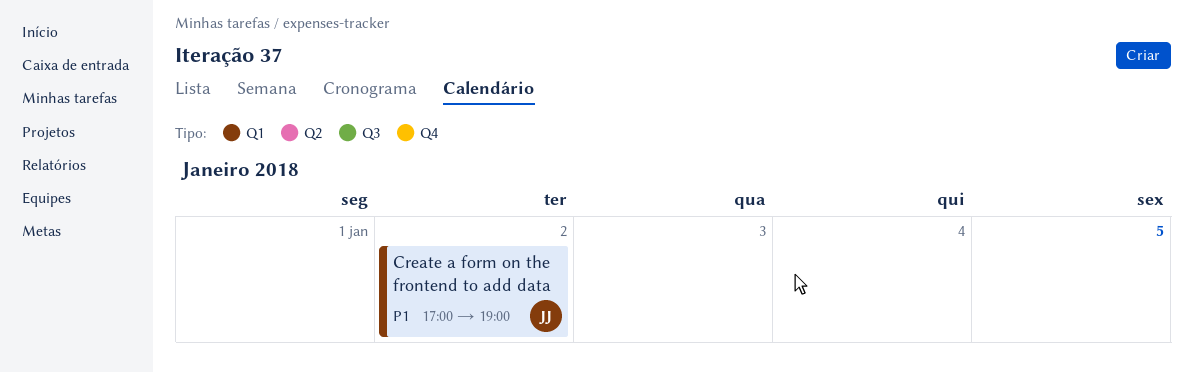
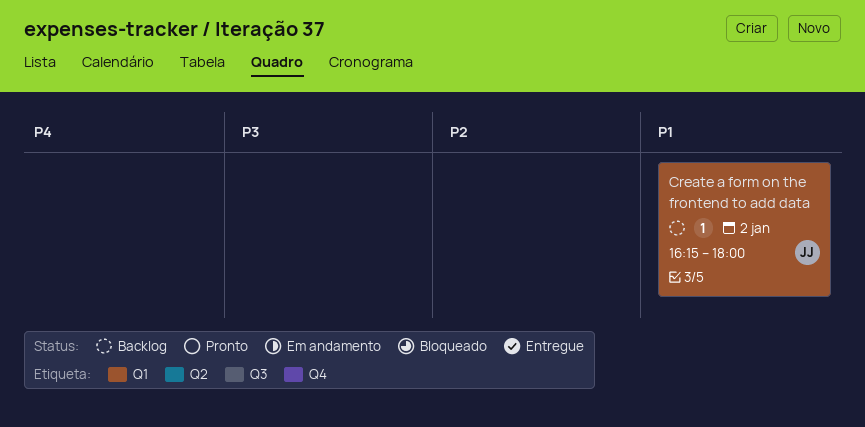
Create a form on the frontend to add data, begins: 17:00 -> 16:15
Create a form on the frontend to add data, ends: 19:00 -> 18:00

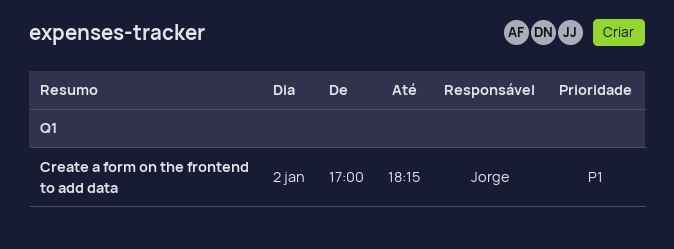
Create a form on the frontend to add data, begins: 16:15 -> 17:00
Create a form on the frontend to add data, ends: 18:00 -> 18:15

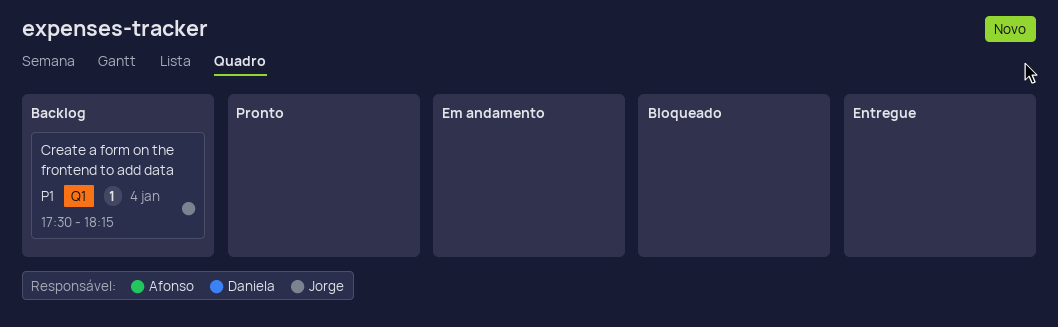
Create a form on the frontend to add data, day: Jan 2 -> Jan 4
Create a form on the frontend to add data, begins: 17:00 -> 17:30

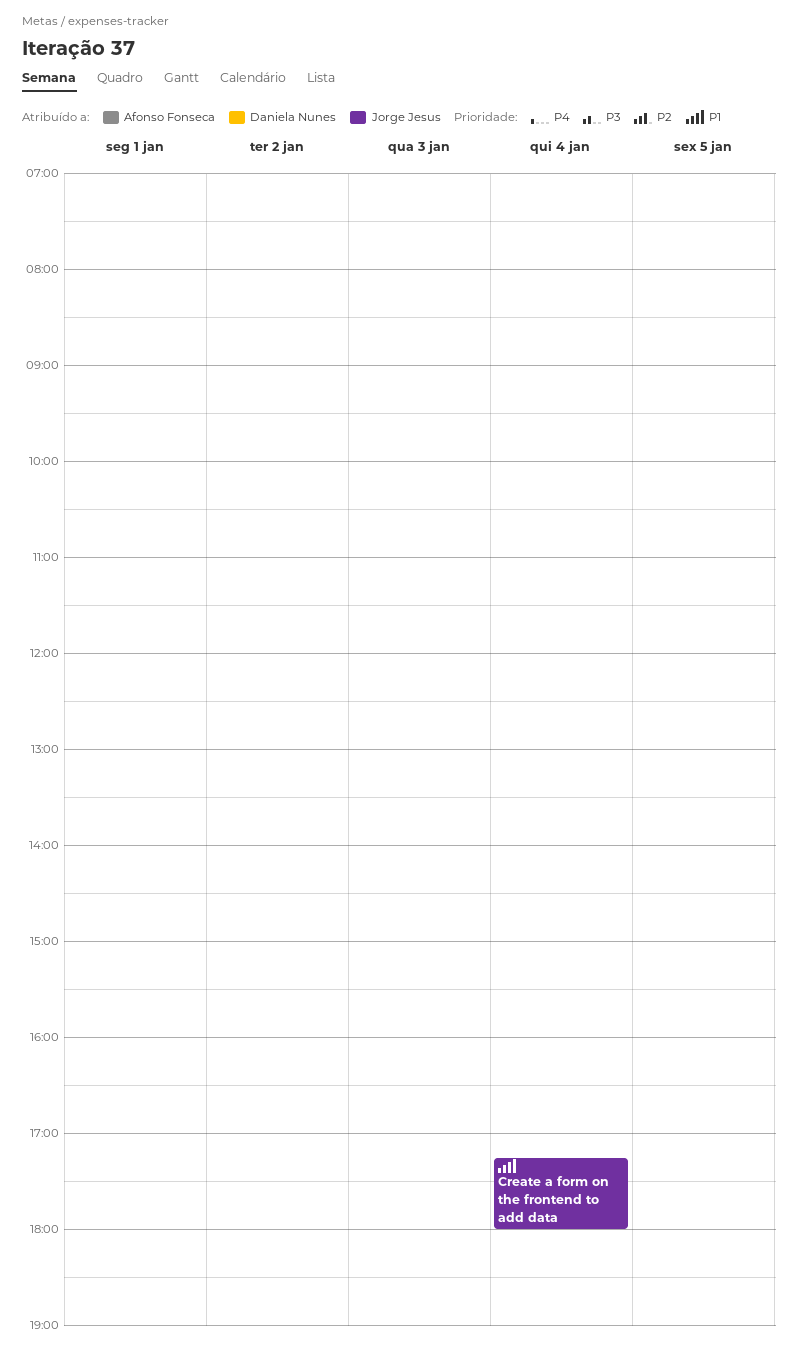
Create a form on the frontend to add data, begins: 17:30 -> 17:15
Create a form on the frontend to add data, ends: 18:15 -> 18:00

